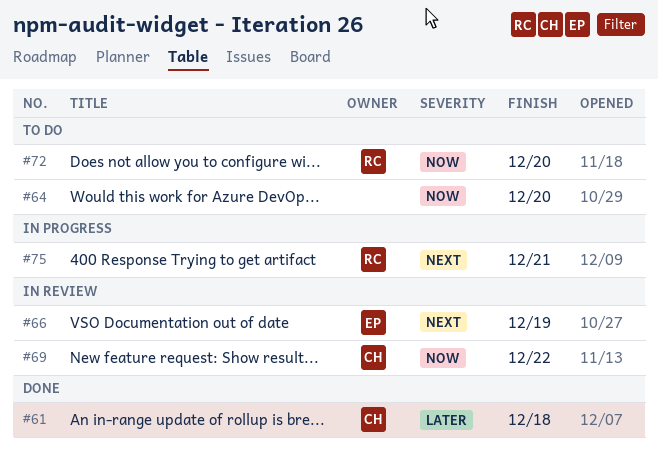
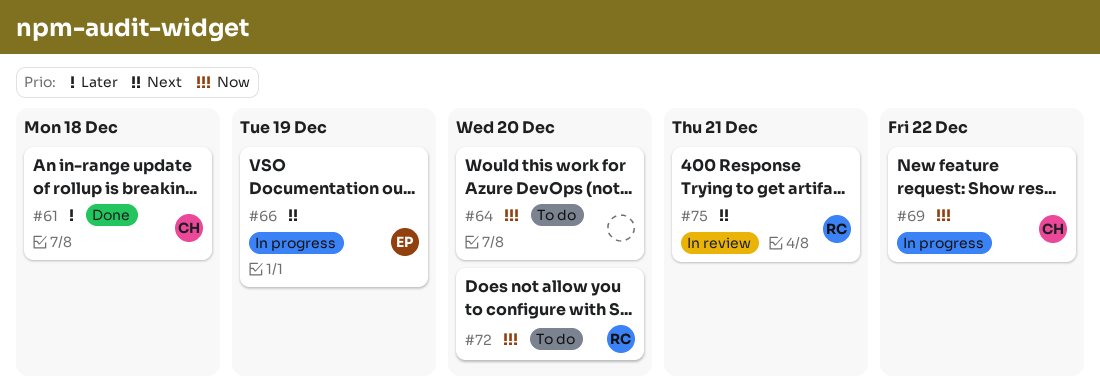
#66, status: In review -> In progress
#69, status: In review -> In progress
#75, status: In progress -> In review

